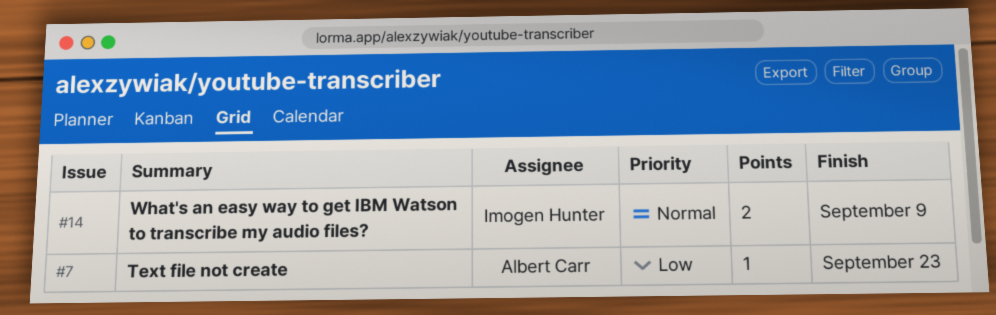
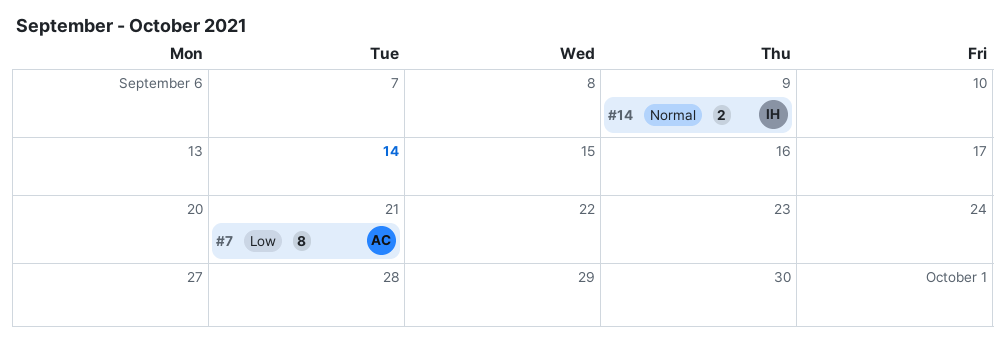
#7, estimate: 1 -> 8
#7, due: Sep 23 -> Sep 21

